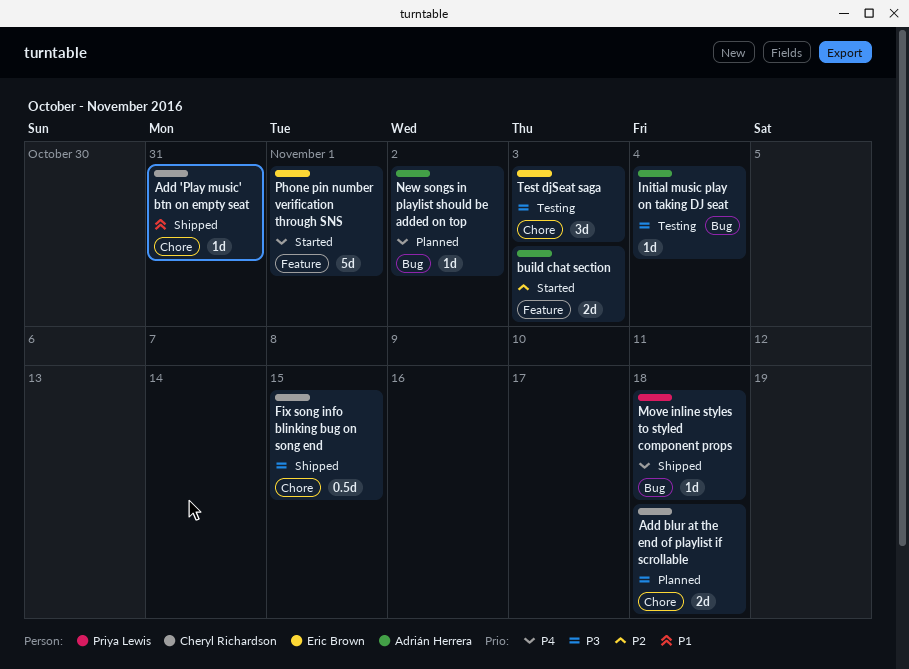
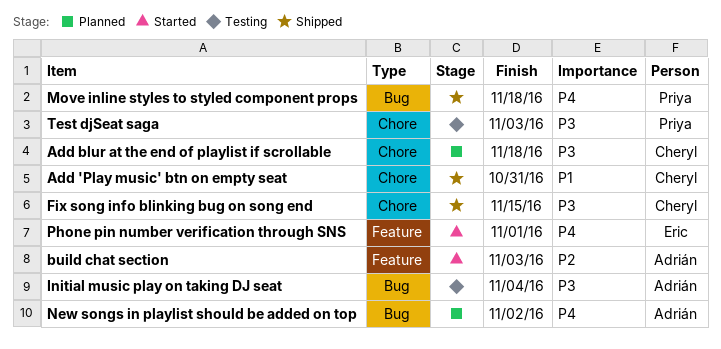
Test djSeat saga, owner: Eric Brown -> Priya Lewis

